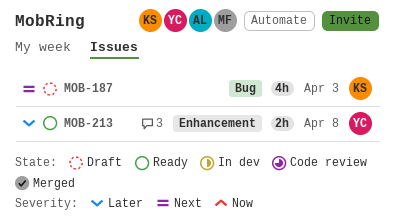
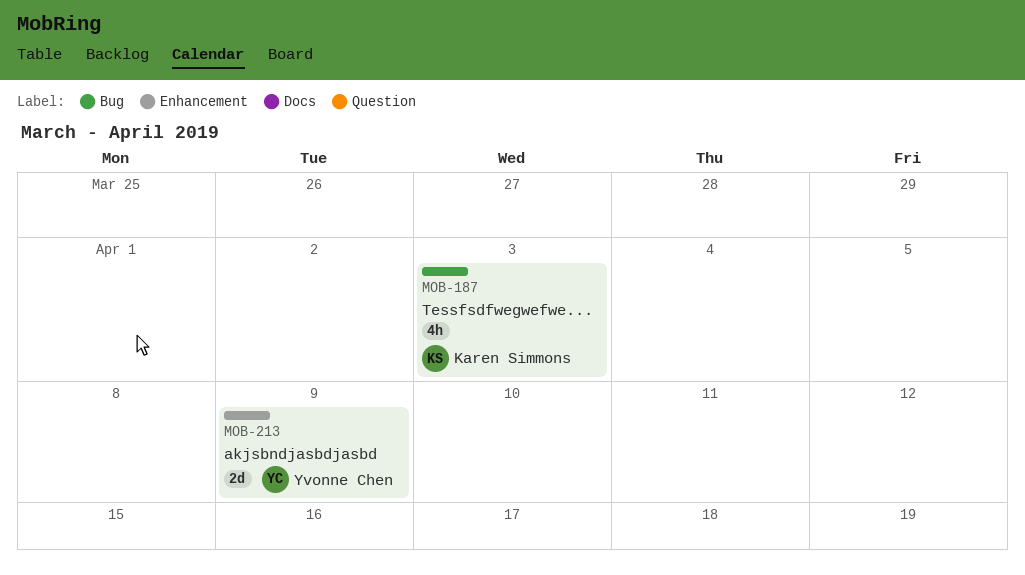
MOB-213, estimate: 2h -> 2d
MOB-213, due: Apr 8 -> Apr 9

